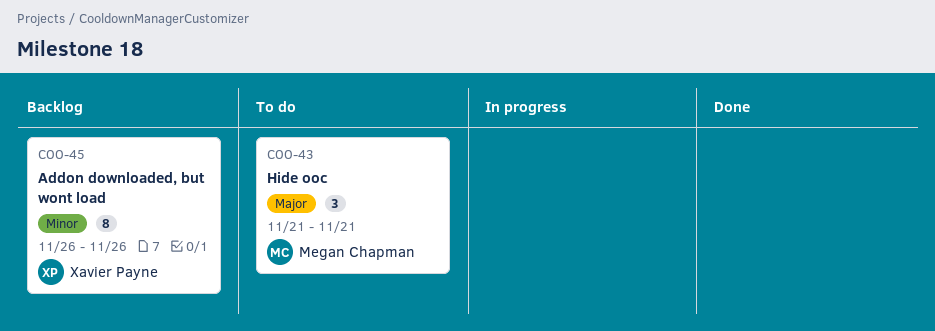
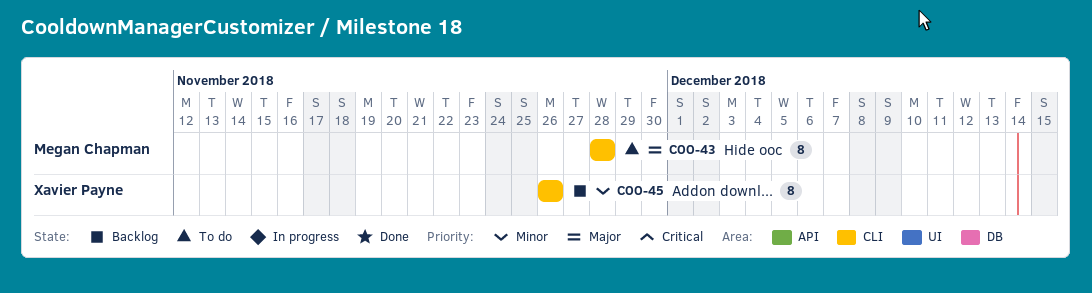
COO-43, estimate: 3 -> 8
COO-43, start: Nov 21 -> Nov 28
COO-43, due: Nov 21 -> Nov 28

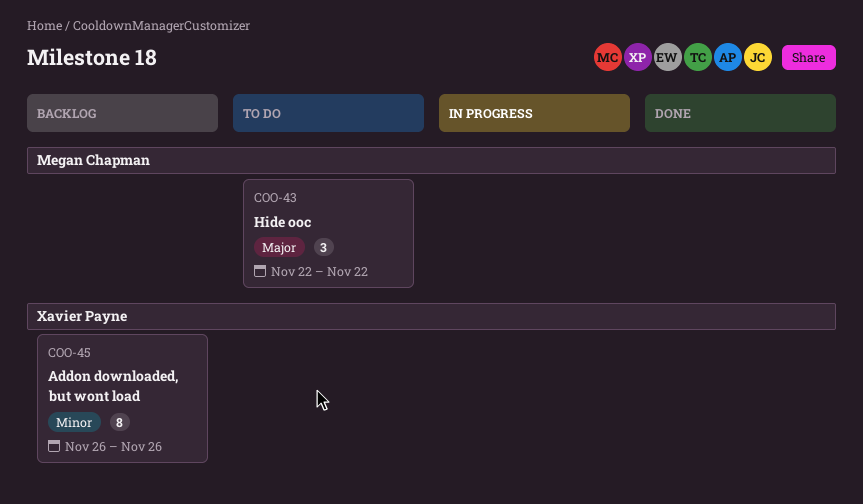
COO-43, estimate: 8 -> 3
COO-43, start: Nov 28 -> Nov 22
COO-43, due: Nov 28 -> Nov 22

